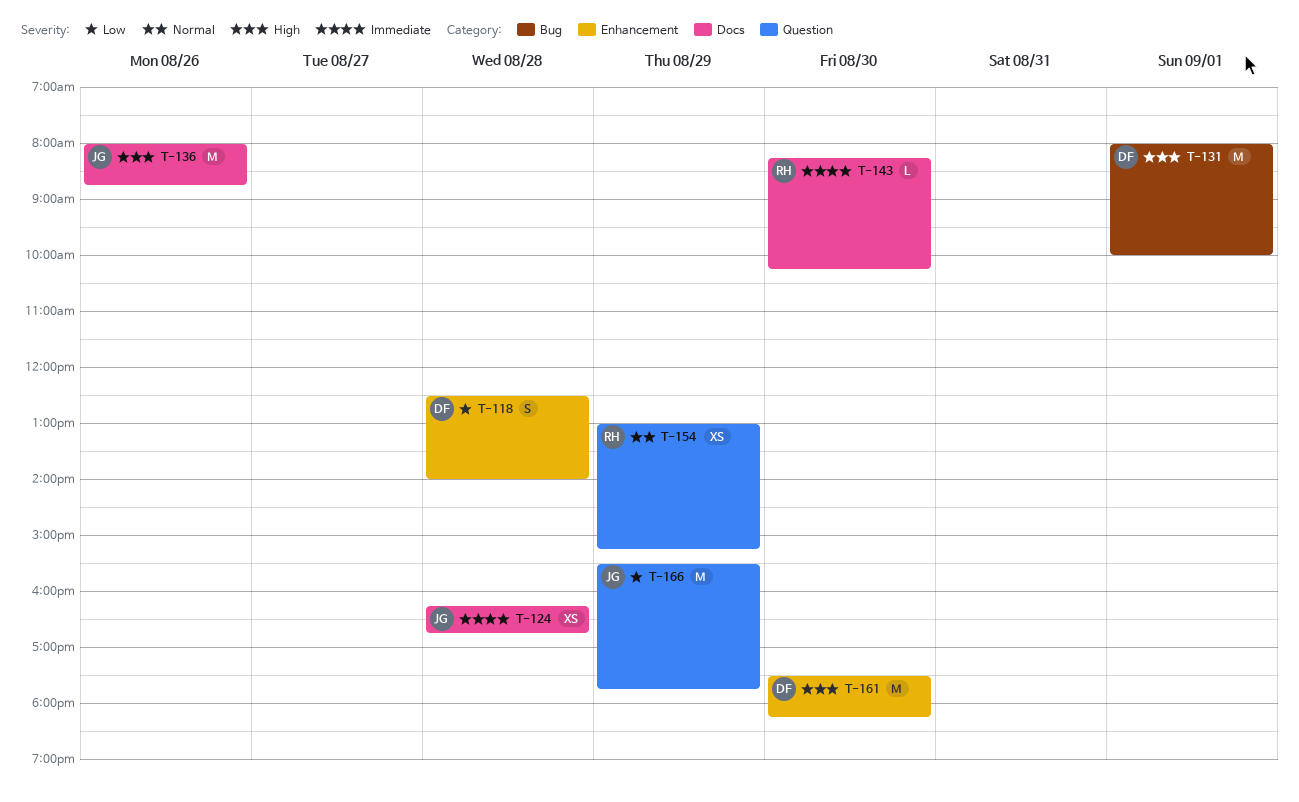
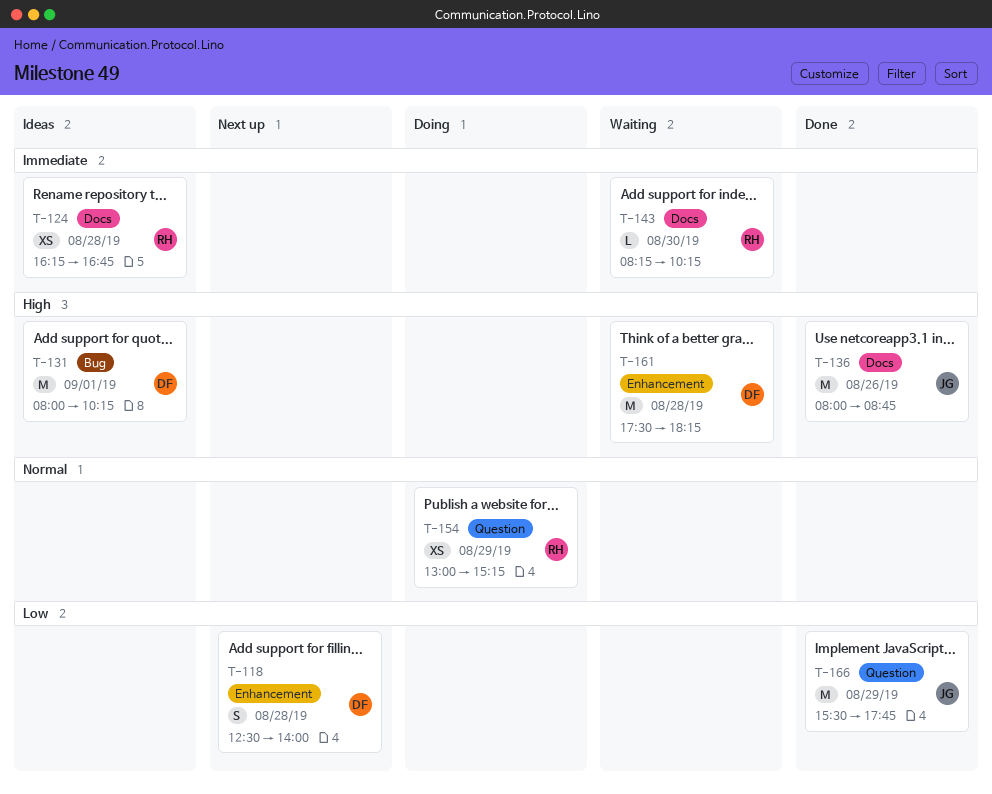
T-124, owner: JG -> RH
T-131, ends: 10:00 -> 10:15
T-161, day: Aug 30 -> Aug 28

